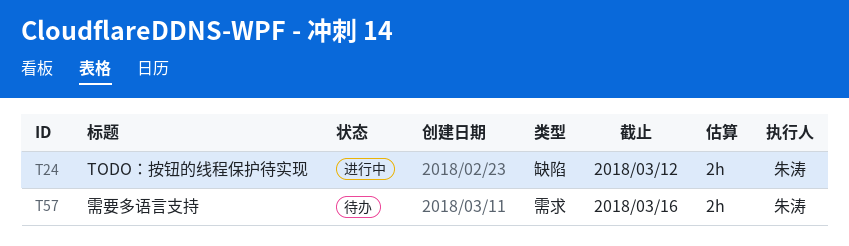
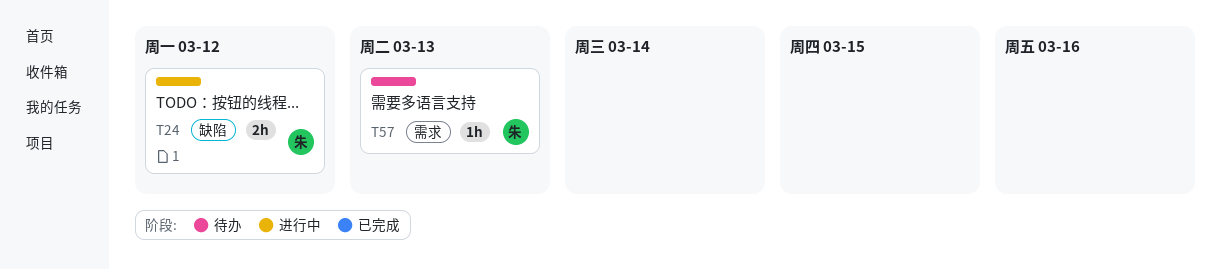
T57, estimate: 2h -> 1h
T57, due: Mar 16 -> Mar 13

